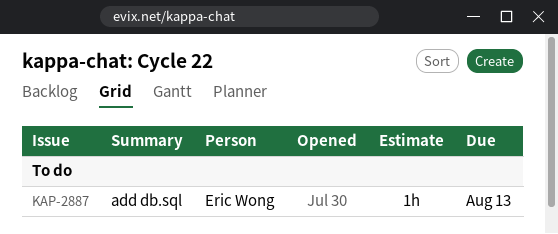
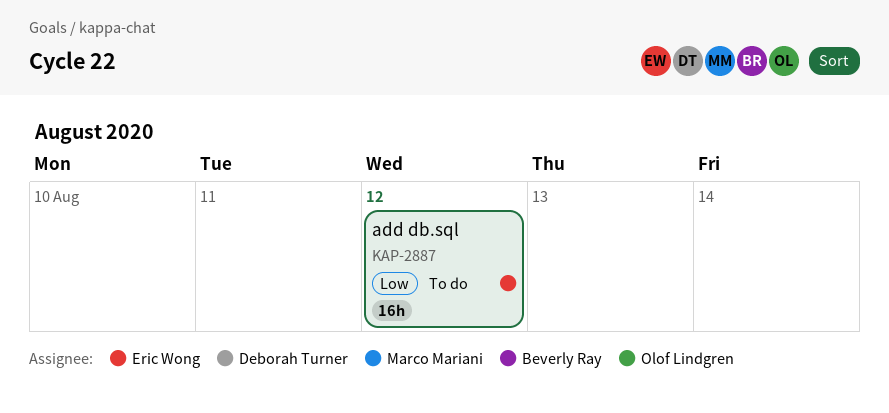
KAP-2887, estimate: 1h -> 16h
KAP-2887, due: Aug 13 -> Aug 12

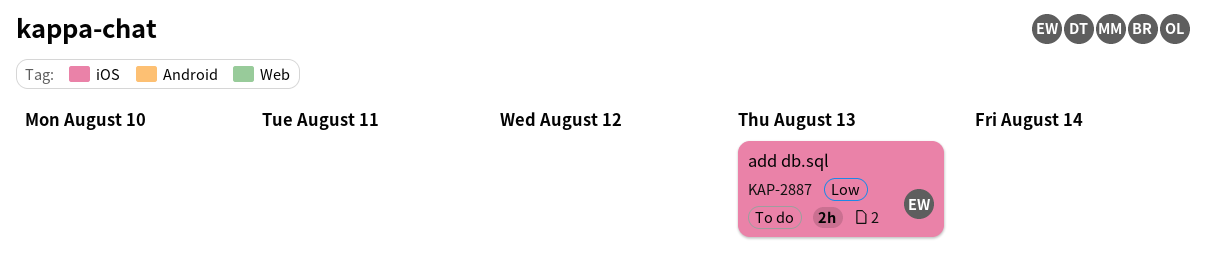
KAP-2887, estimate: 16h -> 2h
KAP-2887, due: Aug 12 -> Aug 13

